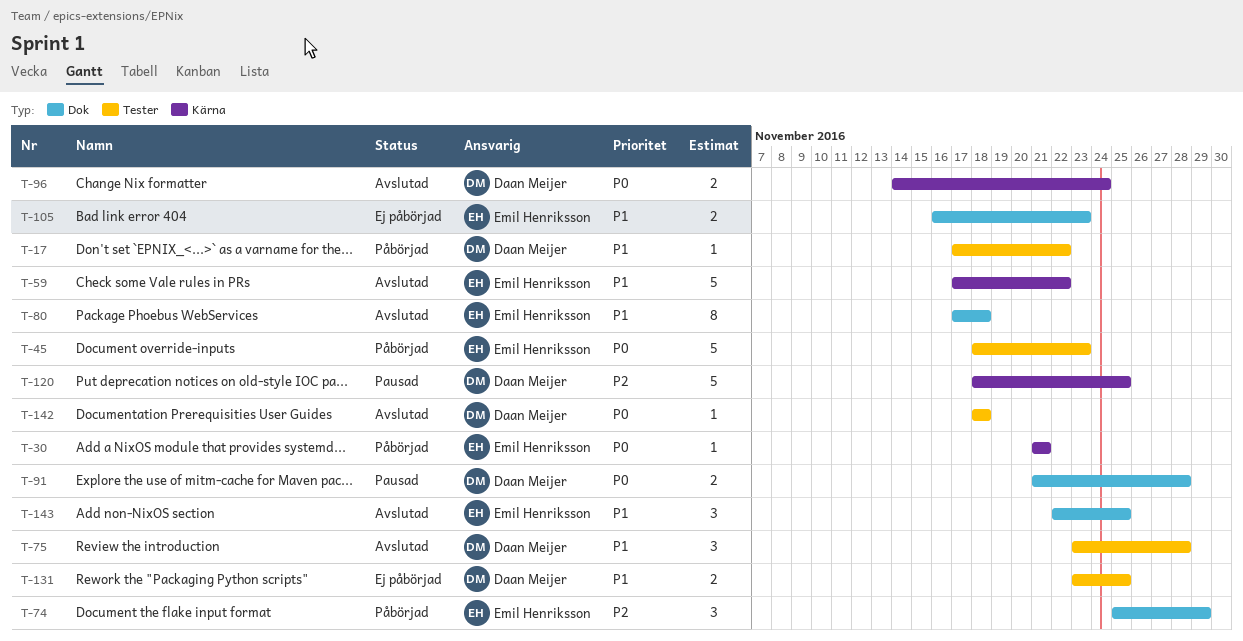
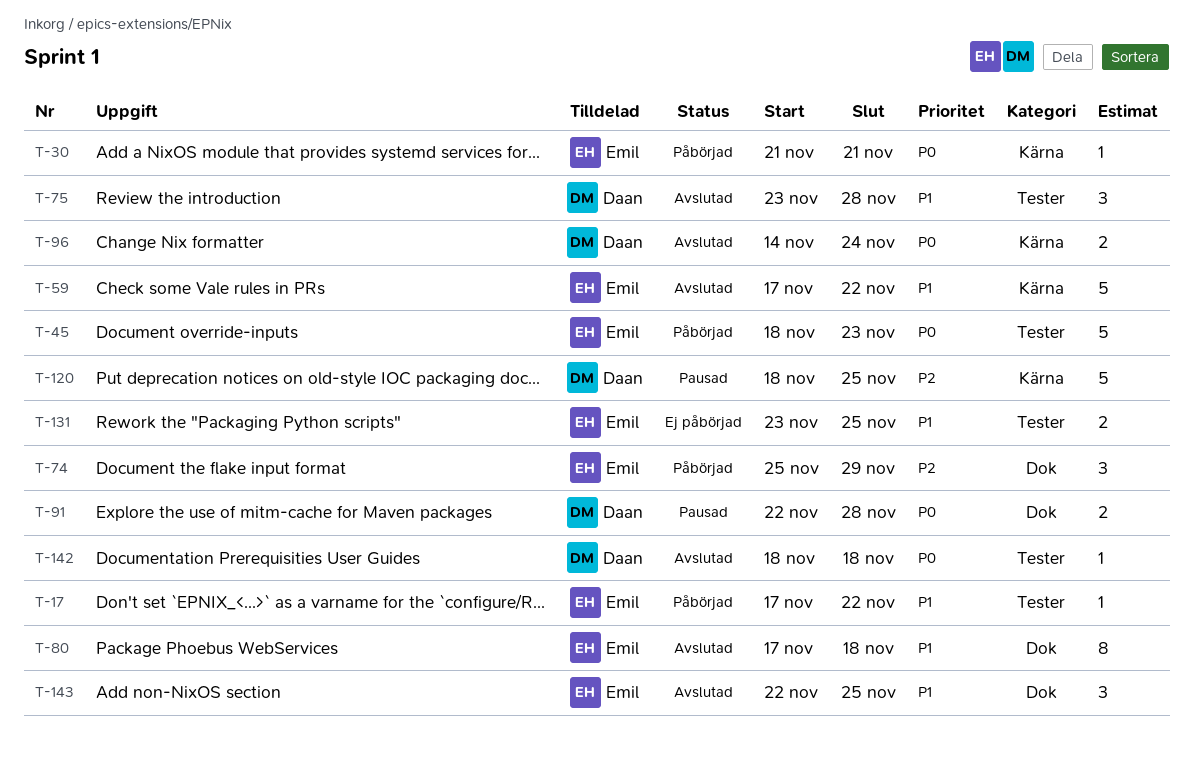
T-17, owner: Daan Meijer -> Emil Henriksson
T-91, start: Nov 21 -> Nov 22
T-105: present -> none
T-131, owner: Daan Meijer -> Emil Henriksson

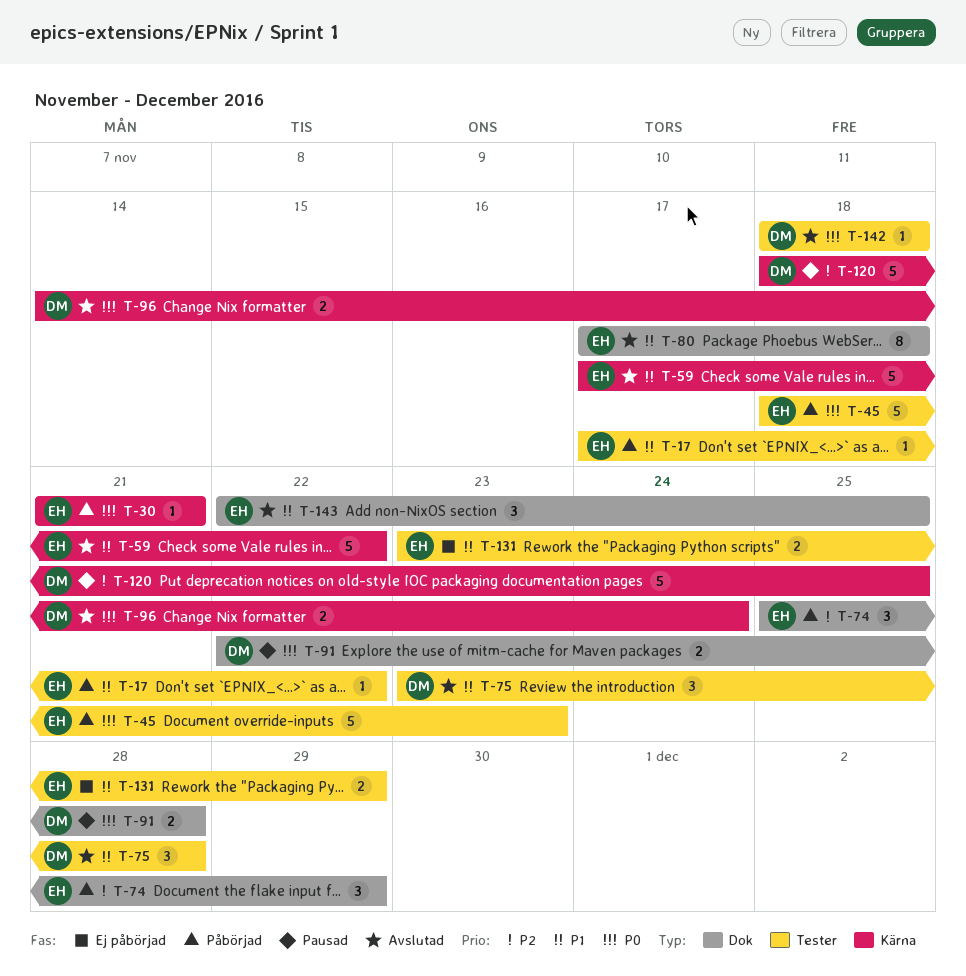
T-131, due: Nov 25 -> Nov 29

